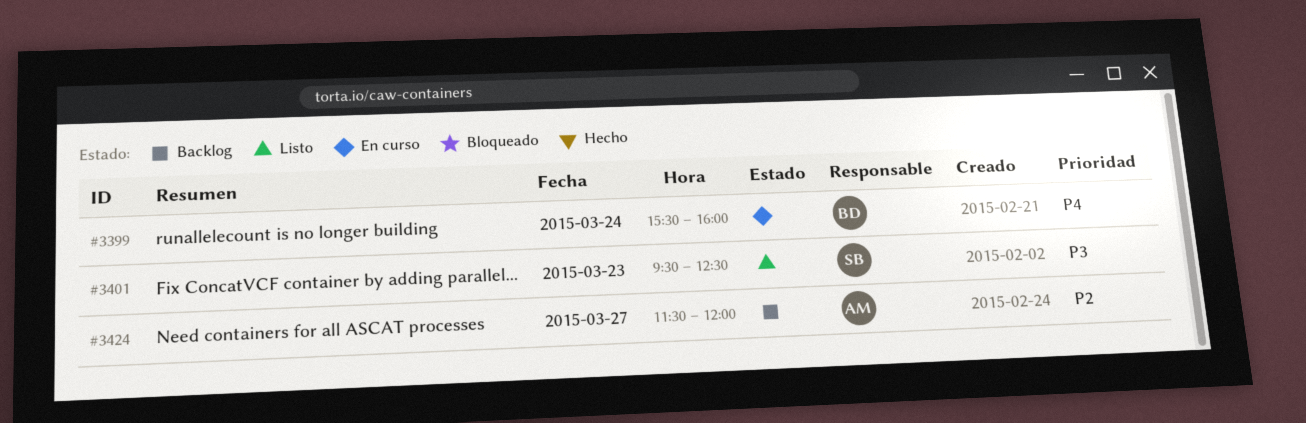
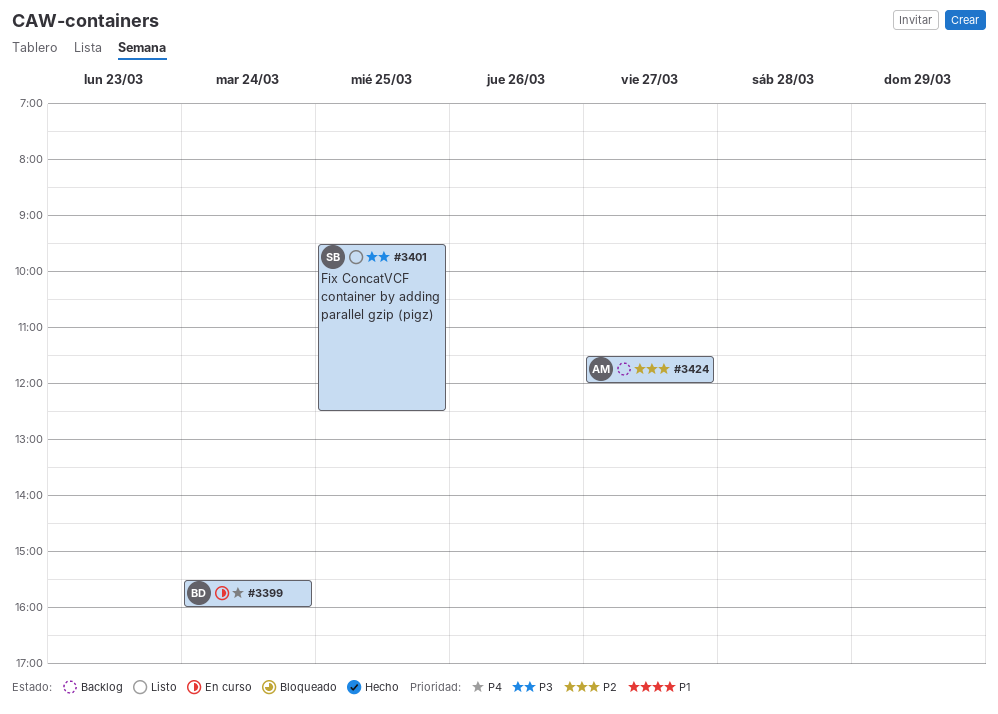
#3401, day: Mar 23 -> Mar 25

